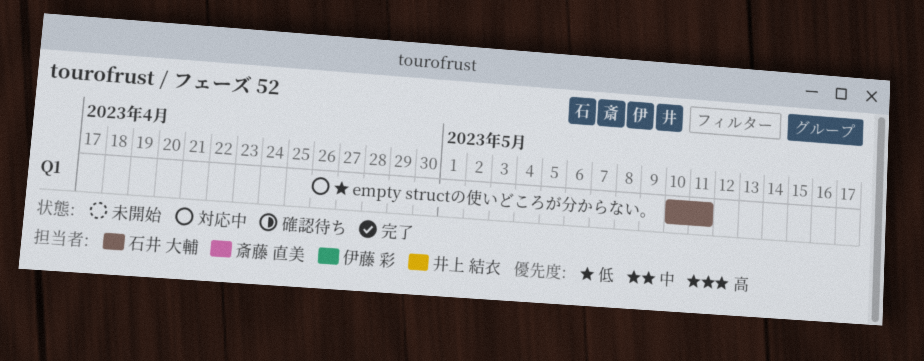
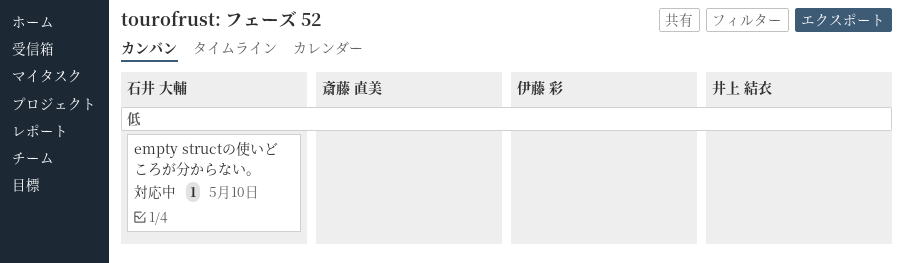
empty structの使いどころが分からない。, due: May 11 -> May 10

